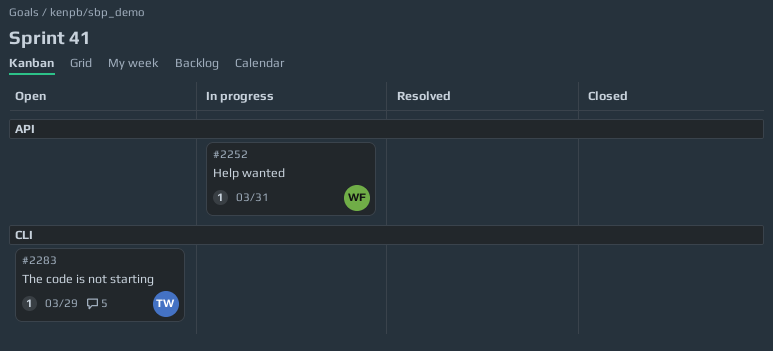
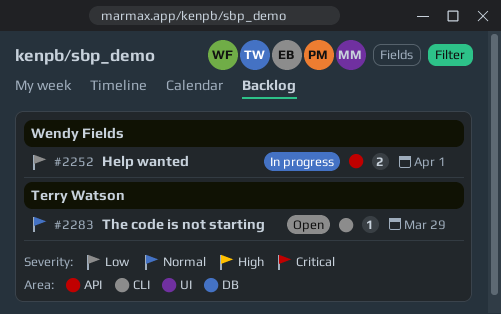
#2252, estimate: 1 -> 2
#2252, due: Mar 31 -> Apr 1

